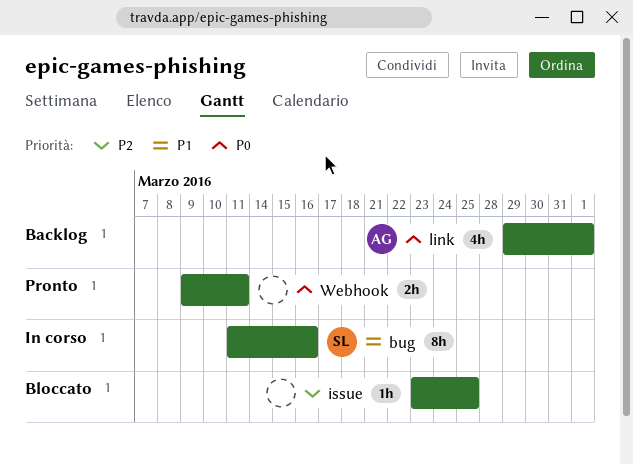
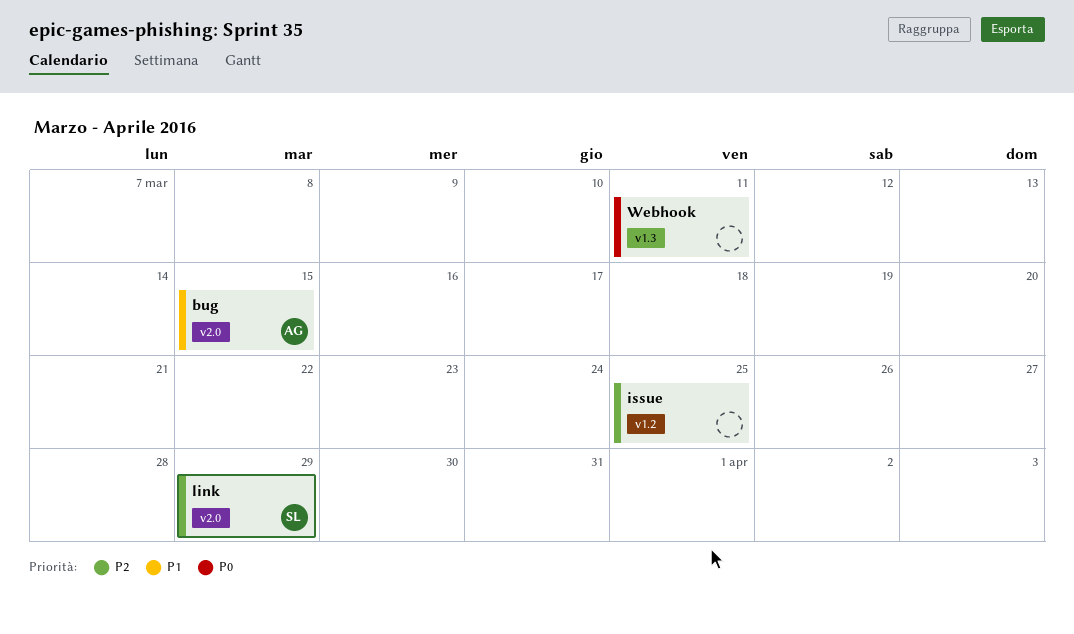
bug, owner: SL -> AG
bug, due: Mar 16 -> Mar 15
link, owner: AG -> SL
link, priority: P0 -> P2
link, due: Apr 1 -> Mar 29

